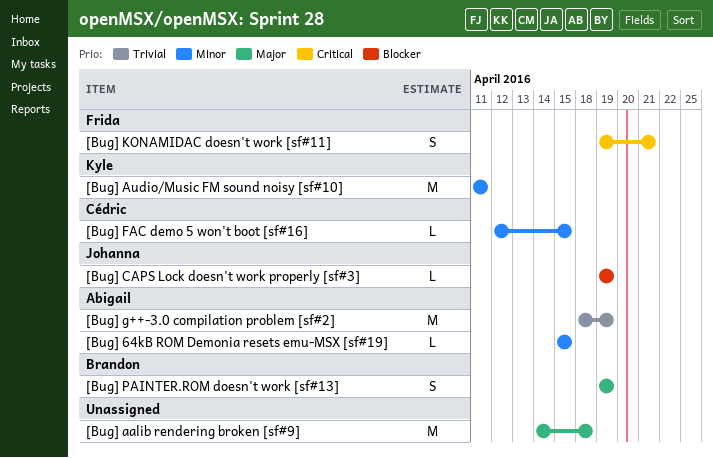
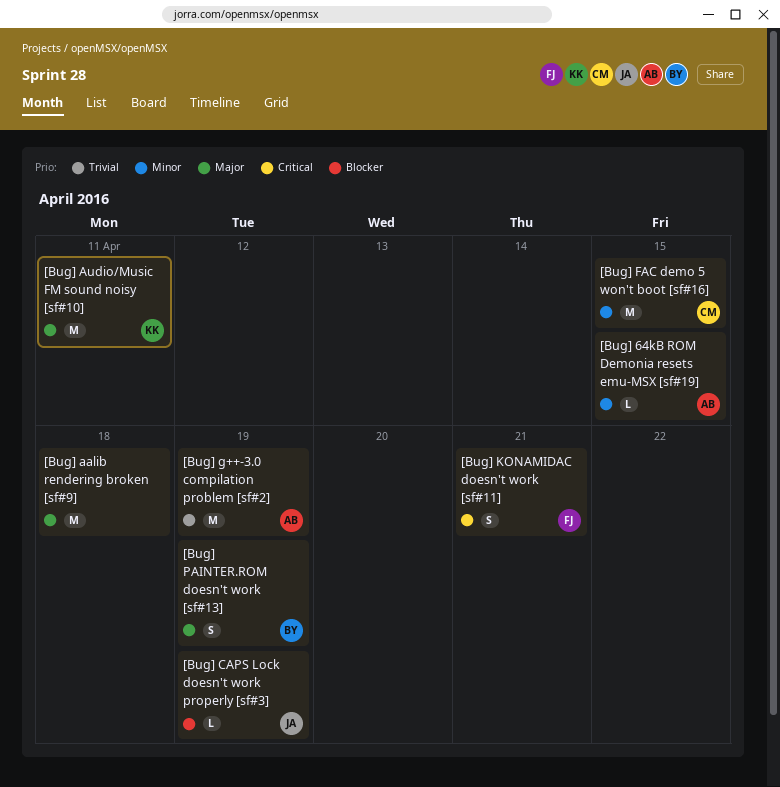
[Bug] Audio/Music FM sound noisy [sf#10], priority: Minor -> Major
[Bug] FAC demo 5 won't boot [sf#16], estimate: L -> M

